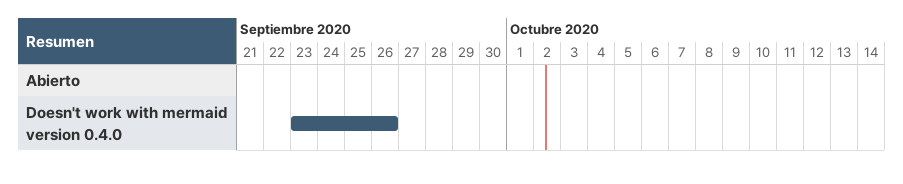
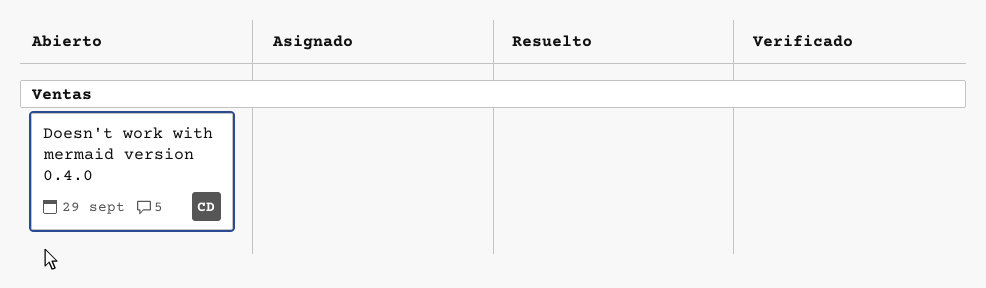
Doesn't work with mermaid version 0.4.0, due: Sep 26 -> Sep 29

